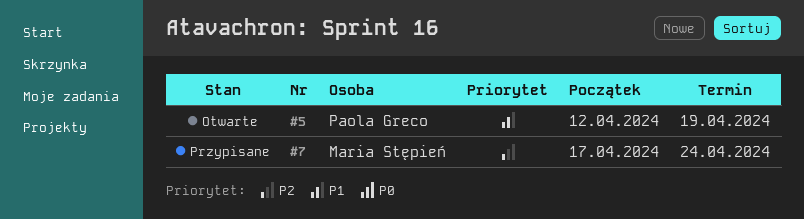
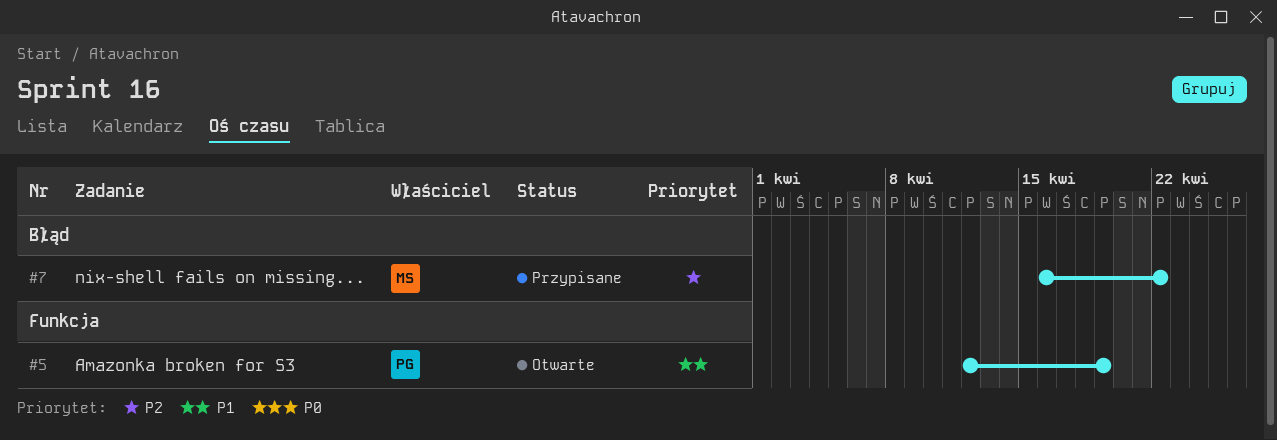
#7, start: Apr 17 -> Apr 16
#7, due: Apr 24 -> Apr 22

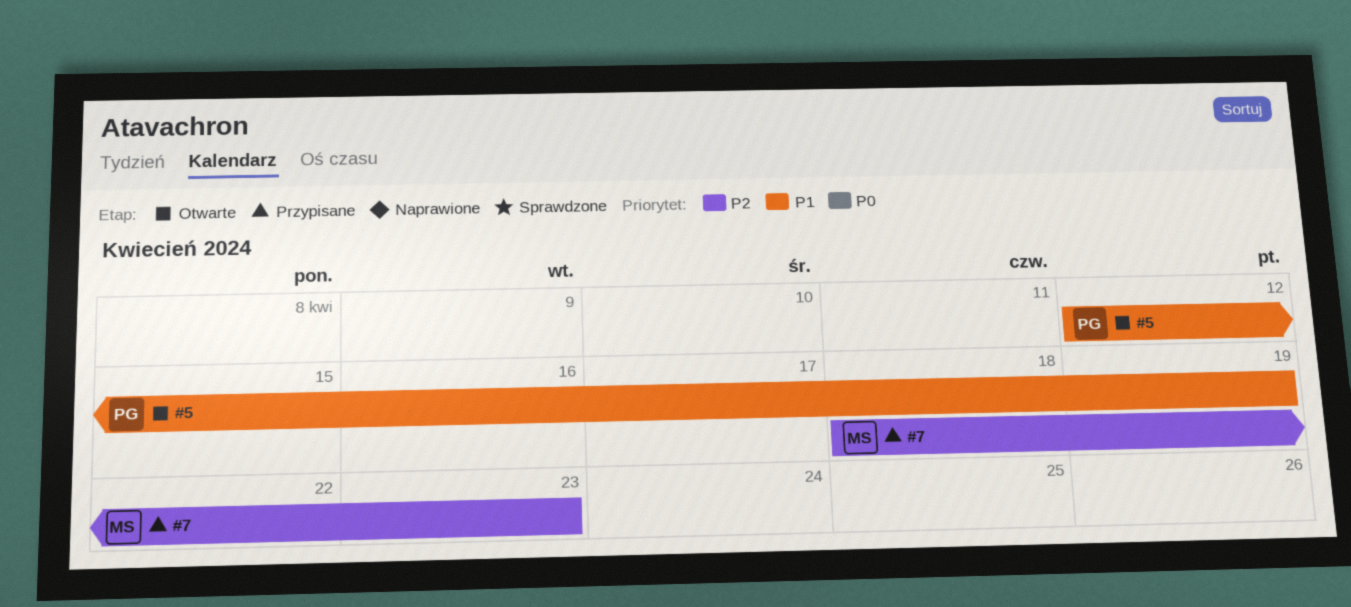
#7, start: Apr 16 -> Apr 18
#7, due: Apr 22 -> Apr 23

